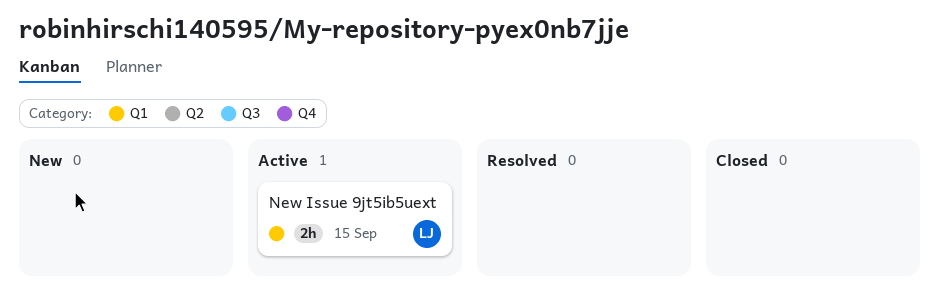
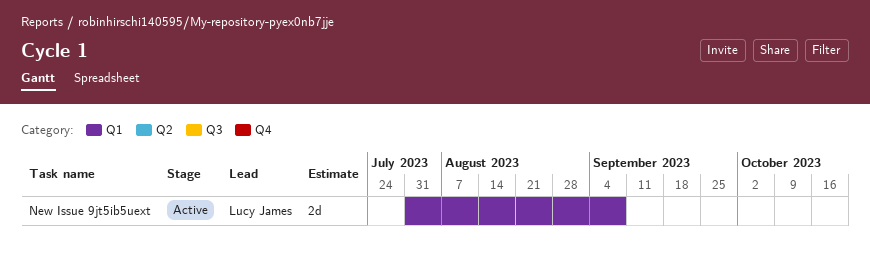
New Issue 9jt5ib5uext, estimate: 2h -> 2d
New Issue 9jt5ib5uext, due: Sep 15 -> Sep 8

